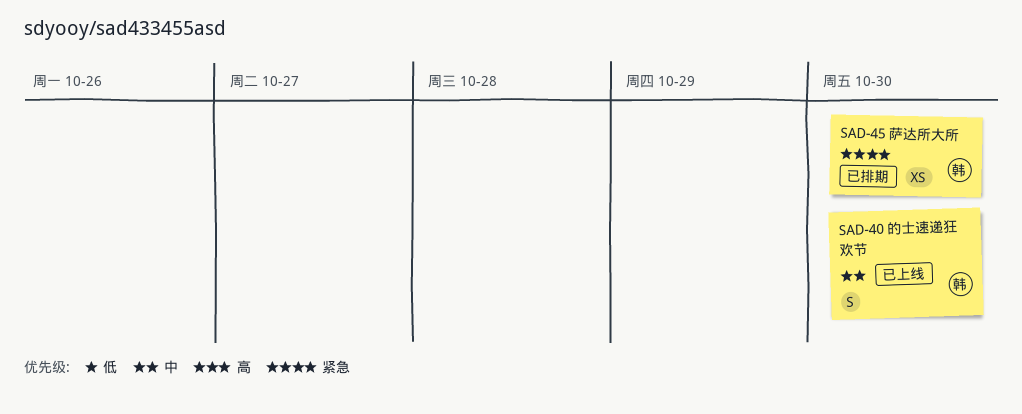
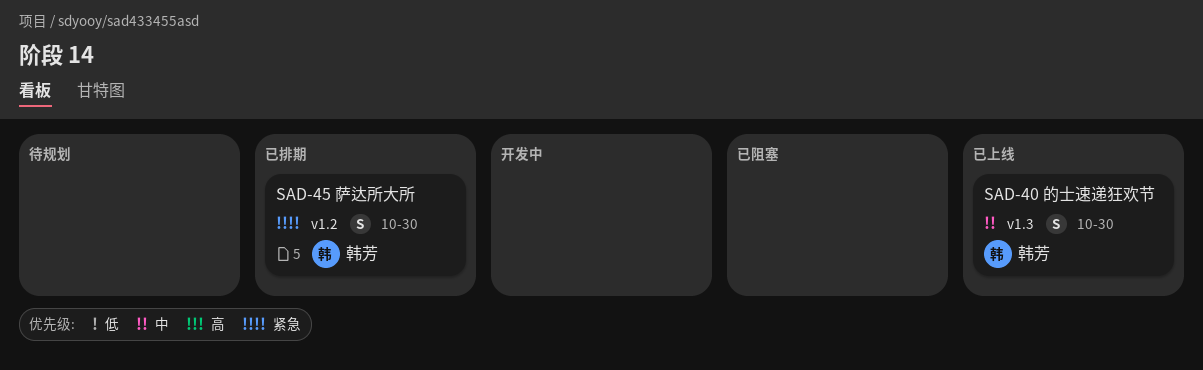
SAD-45, estimate: XS -> S

